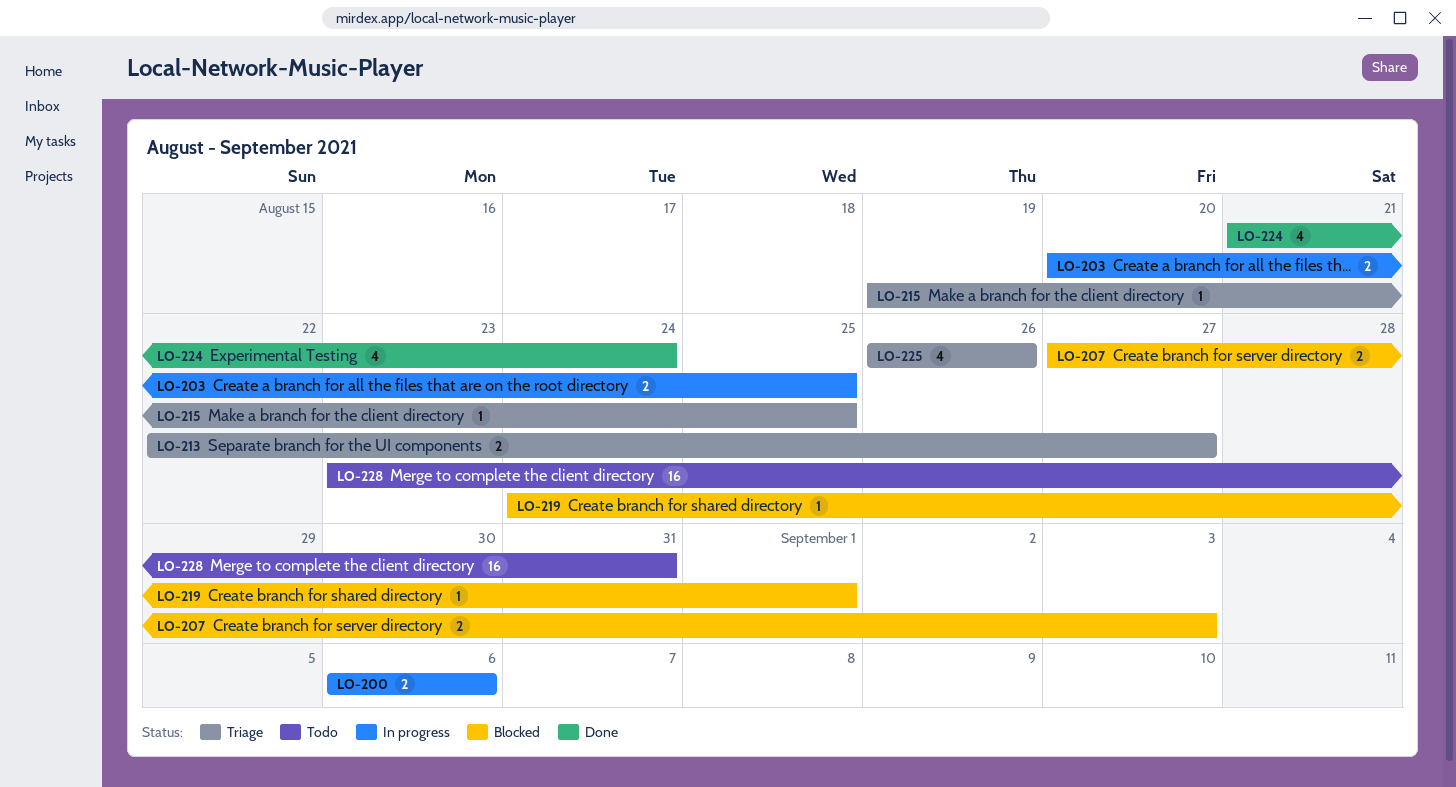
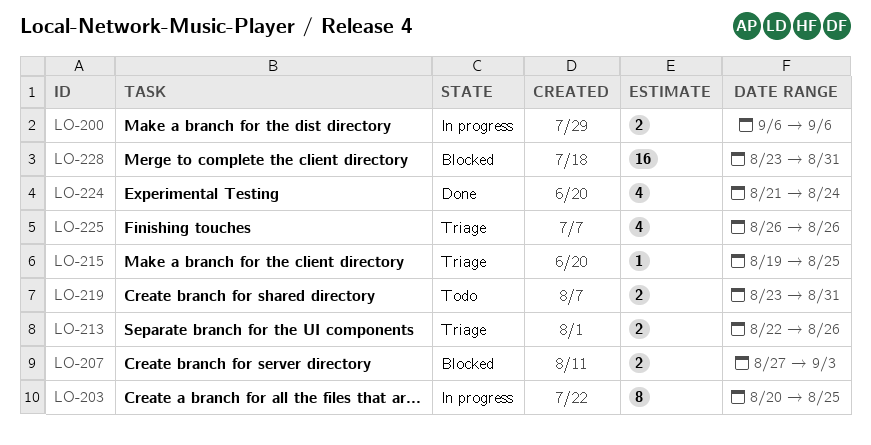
LO-203, estimate: 2 -> 8
LO-213, due: Aug 27 -> Aug 26
LO-219, status: Blocked -> Todo
LO-219, estimate: 1 -> 2
LO-219, start: Aug 24 -> Aug 23
LO-219, due: Sep 1 -> Aug 31
LO-228, status: Todo -> Blocked

